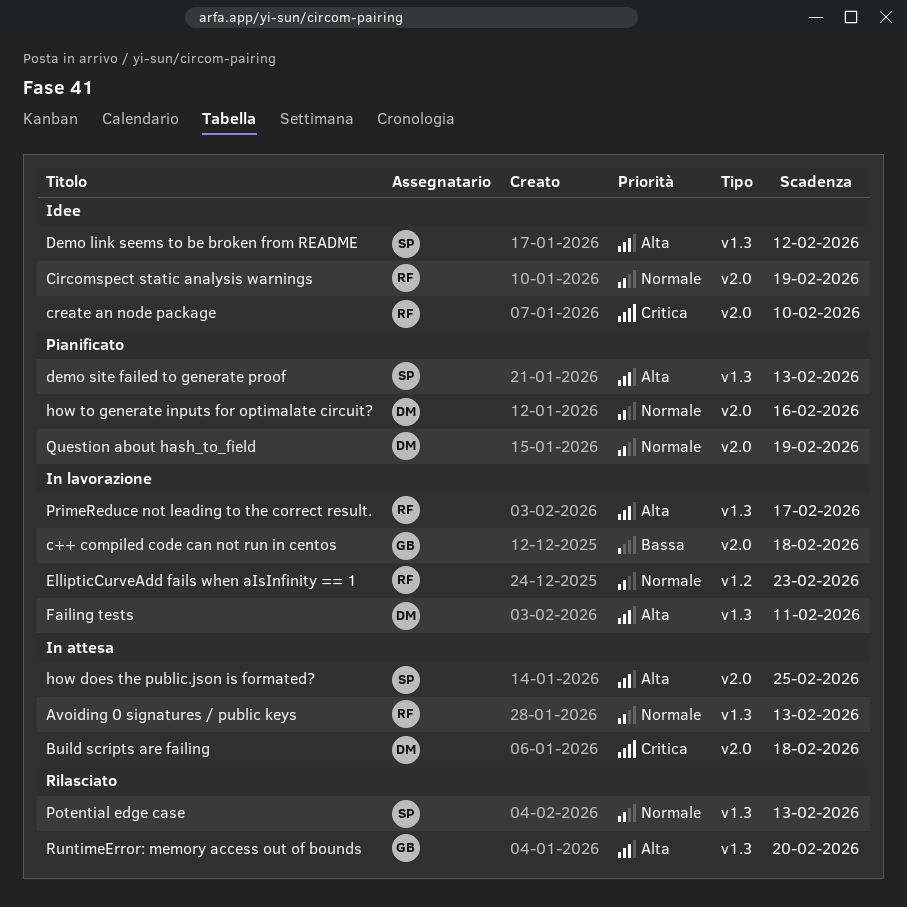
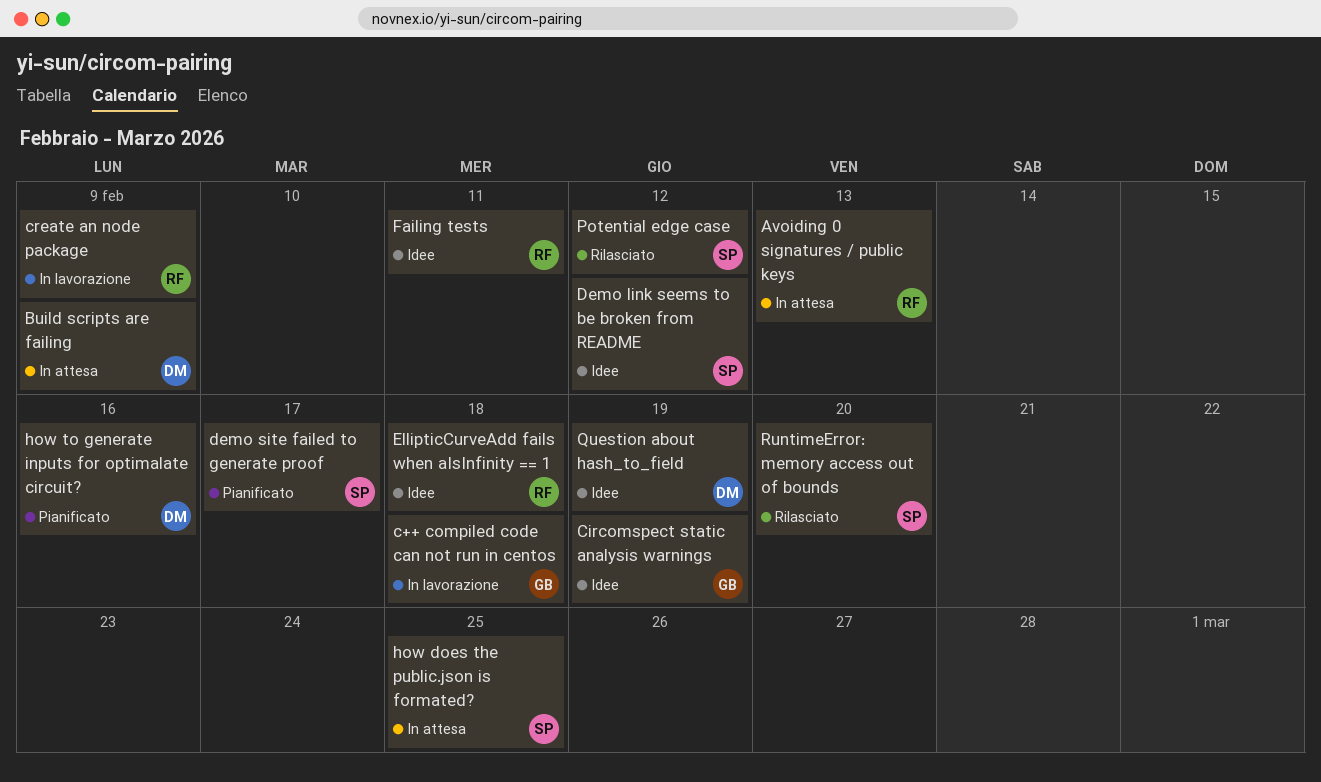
Build scripts are failing, due: Feb 18 -> Feb 9
Circomspect static analysis warnings, owner: RF -> GB
create an node package, status: Idee -> In lavorazione
create an node package, due: Feb 10 -> Feb 9
demo site failed to generate proof, due: Feb 13 -> Feb 17
EllipticCurveAdd fails when aIsInfinity == 1, status: In lavorazione -> Idee
EllipticCurveAdd fails when aIsInfinity == 1, due: Feb 23 -> Feb 18
Failing tests, status: In lavorazione -> Idee
Failing tests, owner: DM -> RF
Potential edge case, due: Feb 13 -> Feb 12
PrimeReduce not leading to the correct result.: present -> none
Question about hash_to_field, status: Pianificato -> Idee
RuntimeError: memory access out of bounds, owner: GB -> SP

